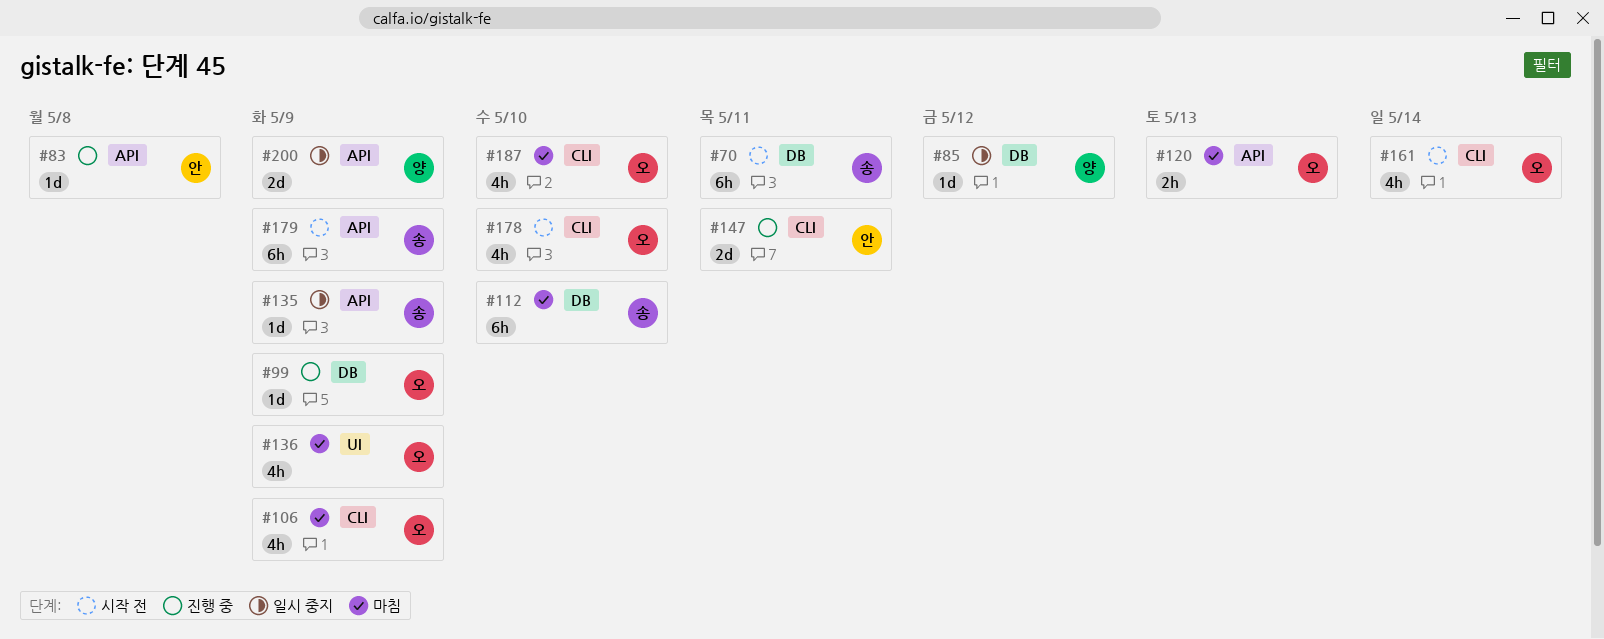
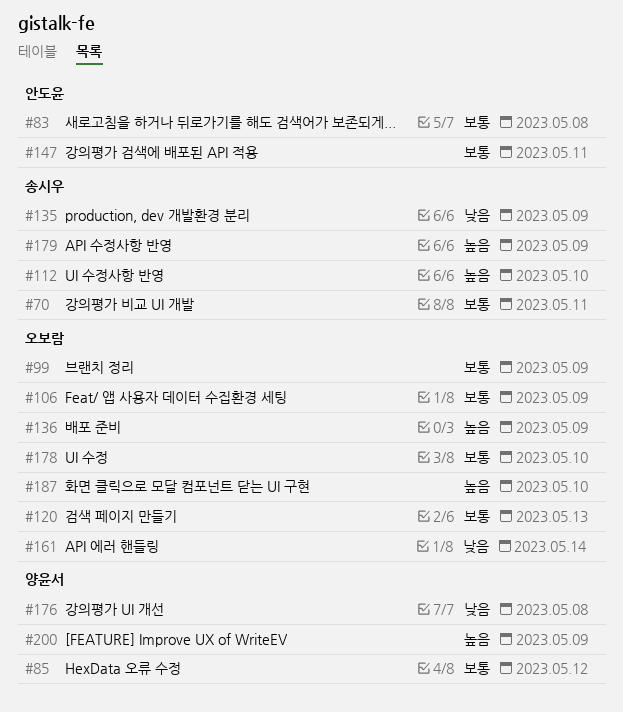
#176: none -> present

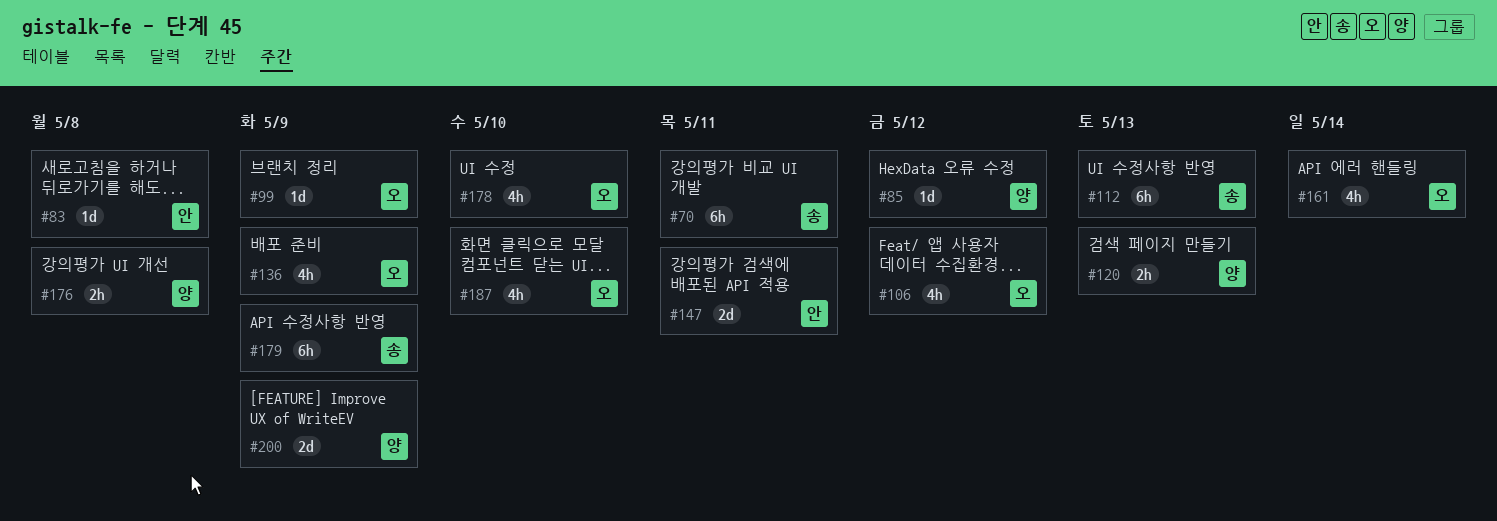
#106, due: May 9 -> May 12
#112, due: May 10 -> May 13
#120, owner: 오보람 -> 양윤서
#135: present -> none

